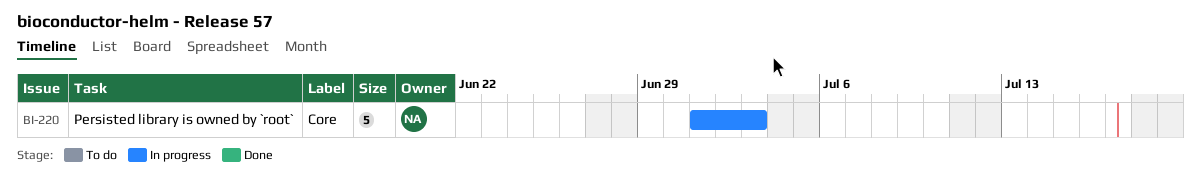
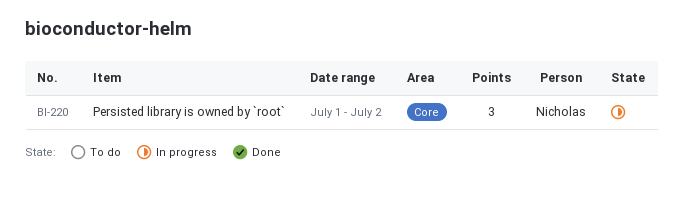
BI-220, estimate: 5 -> 3
BI-220, due: Jul 3 -> Jul 2

